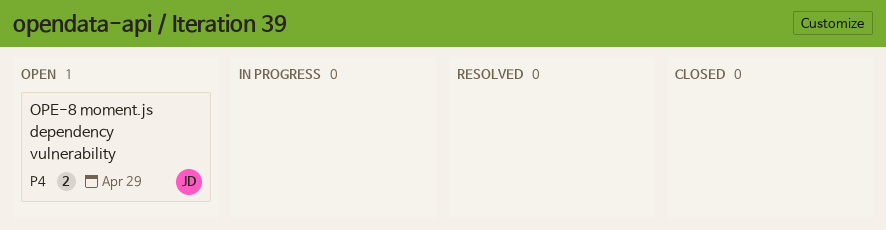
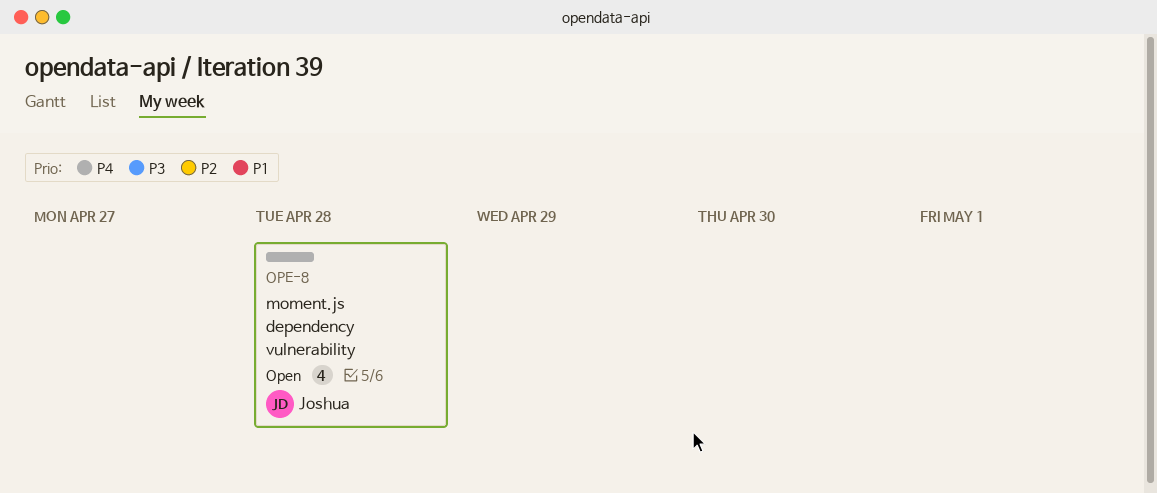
OPE-8, estimate: 2 -> 4
OPE-8, due: Apr 29 -> Apr 28

